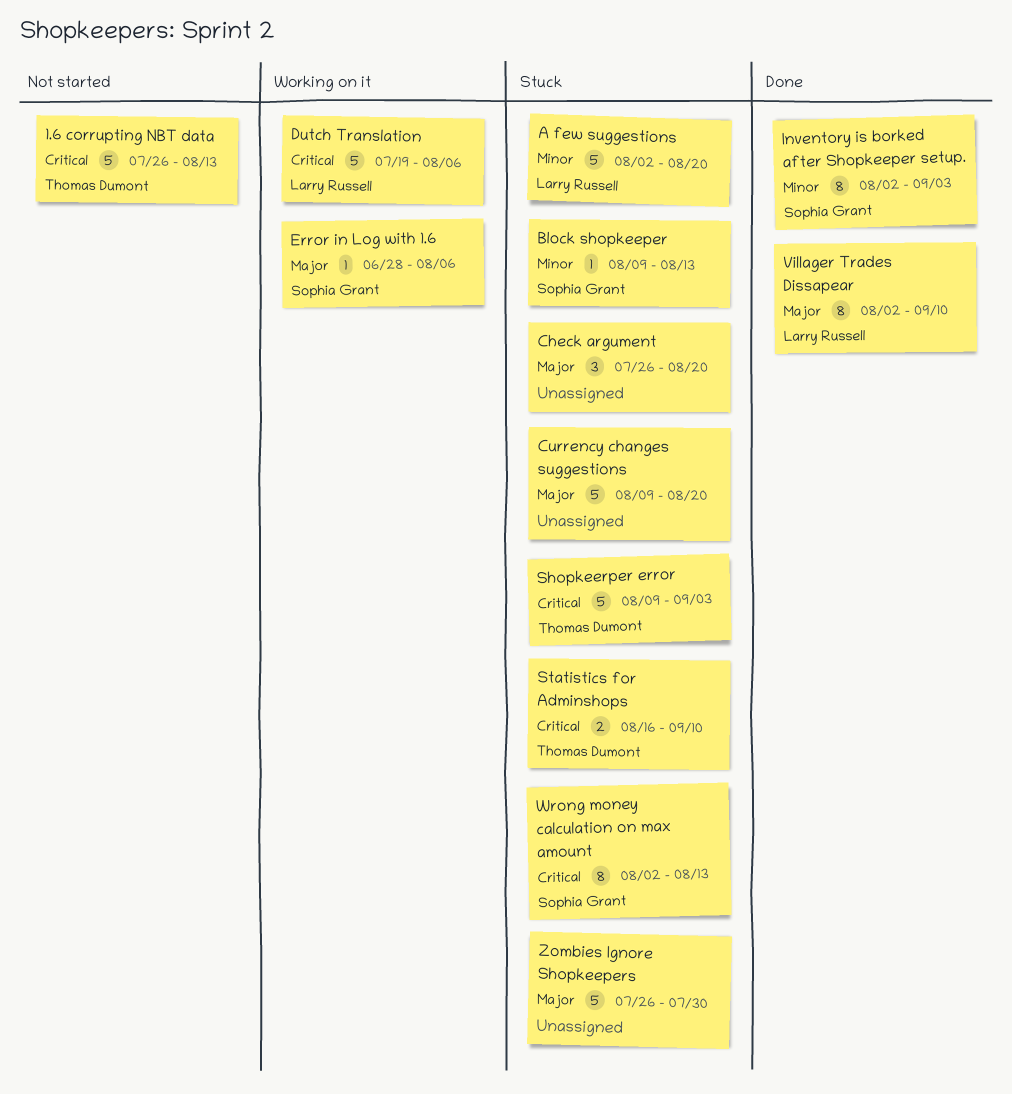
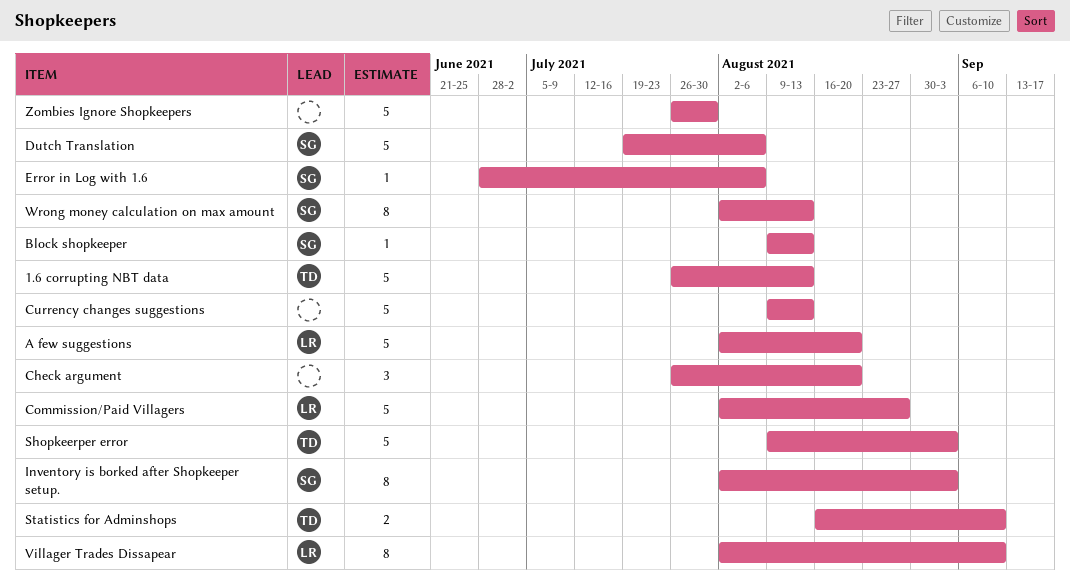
Commission/Paid Villagers: none -> present
Currency changes suggestions, due: Aug 20 -> Aug 13
Dutch Translation, owner: Larry Russell -> Sophia Grant

